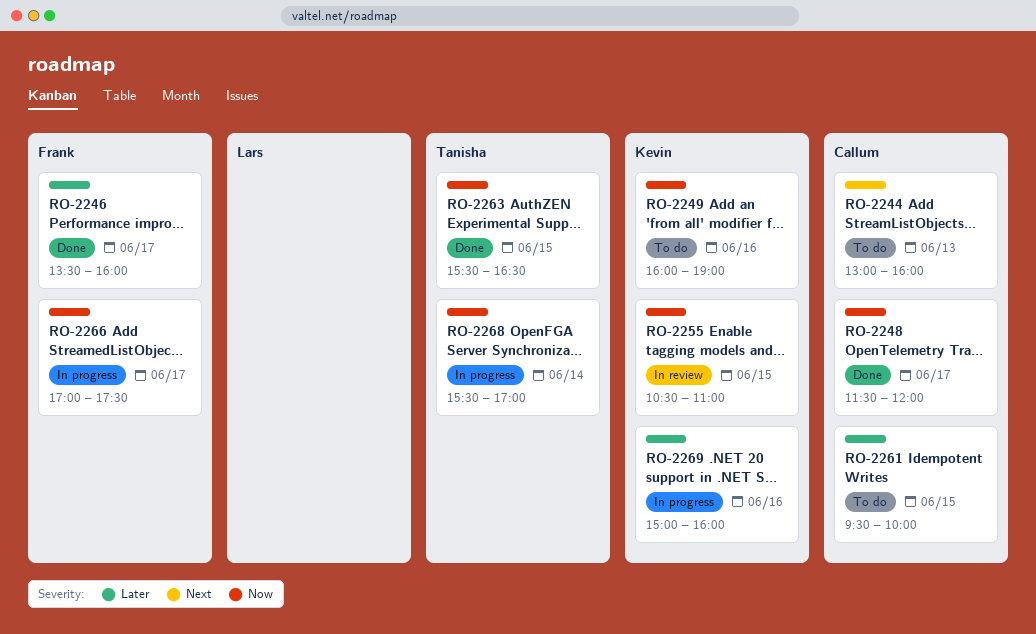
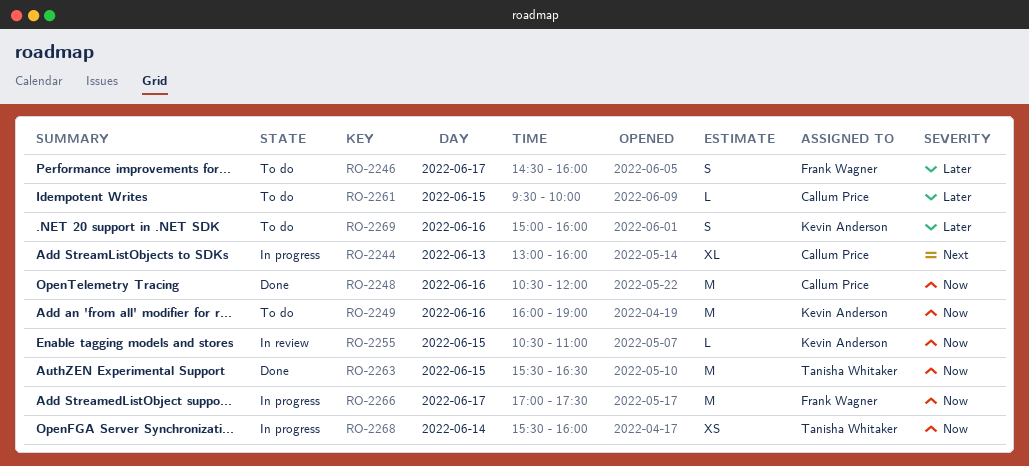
RO-2244, status: To do -> In progress
RO-2246, status: Done -> To do
RO-2246, begins: 13:30 -> 14:30
RO-2248, day: Jun 17 -> Jun 16
RO-2248, begins: 11:30 -> 10:30
RO-2268, ends: 17:00 -> 16:00
RO-2269, status: In progress -> To do

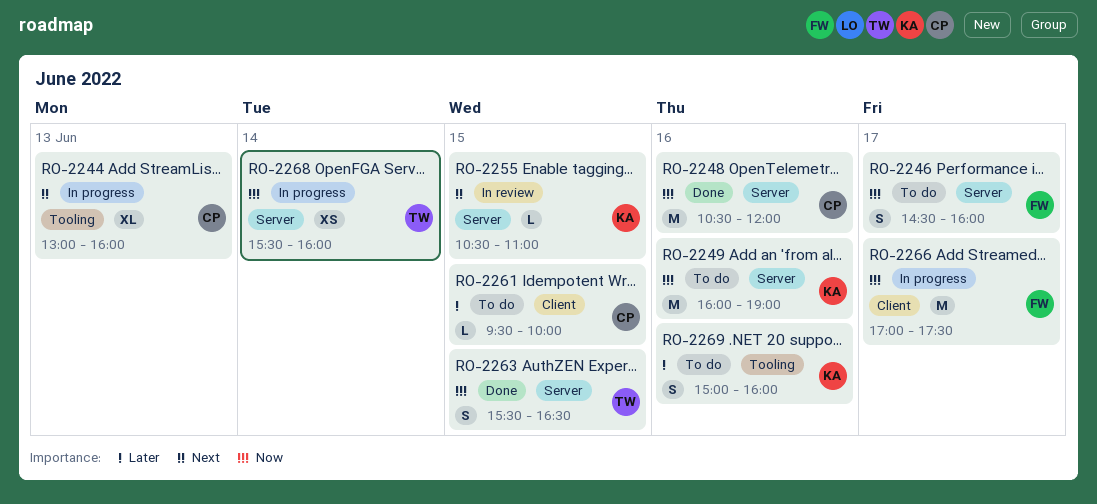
RO-2246, priority: Later -> Now
RO-2255, priority: Now -> Next
RO-2263, estimate: M -> S

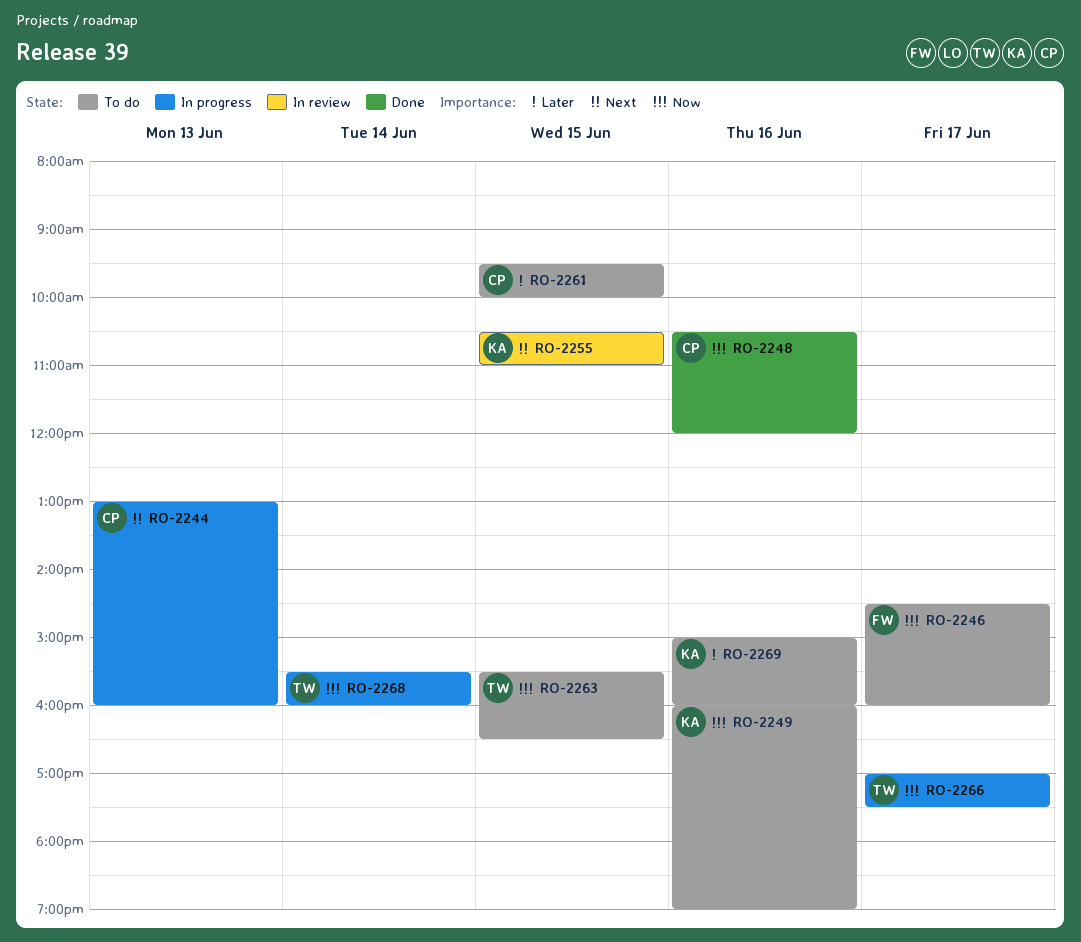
RO-2263, status: Done -> To do
RO-2266, owner: FW -> TW

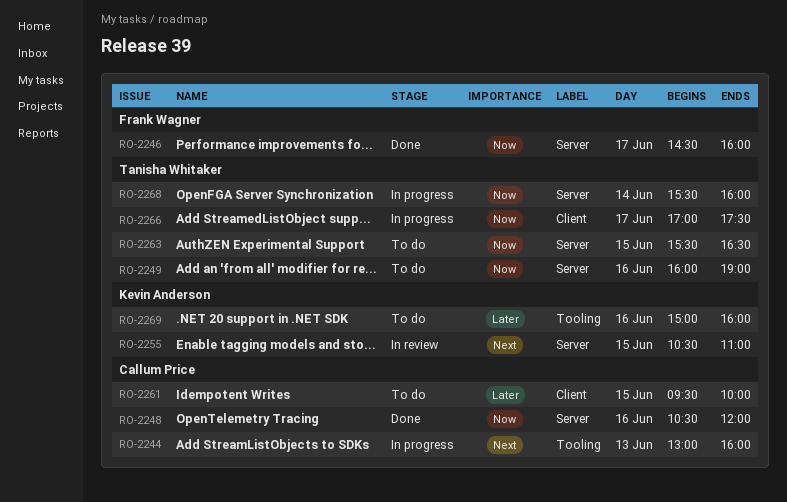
RO-2246, status: To do -> Done
RO-2249, owner: Kevin Anderson -> Tanisha Whitaker

